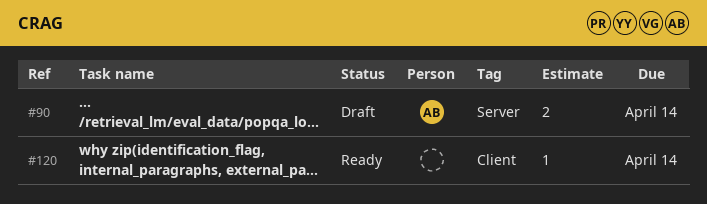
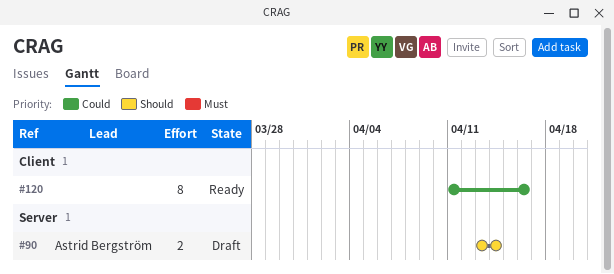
#120, estimate: 1 -> 8
#120, due: Apr 14 -> Apr 16

